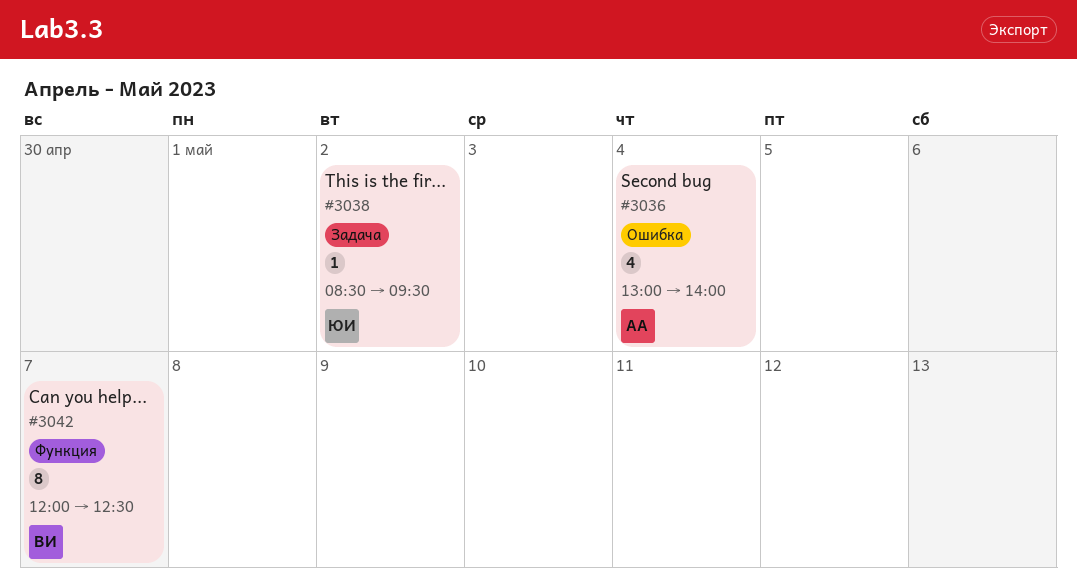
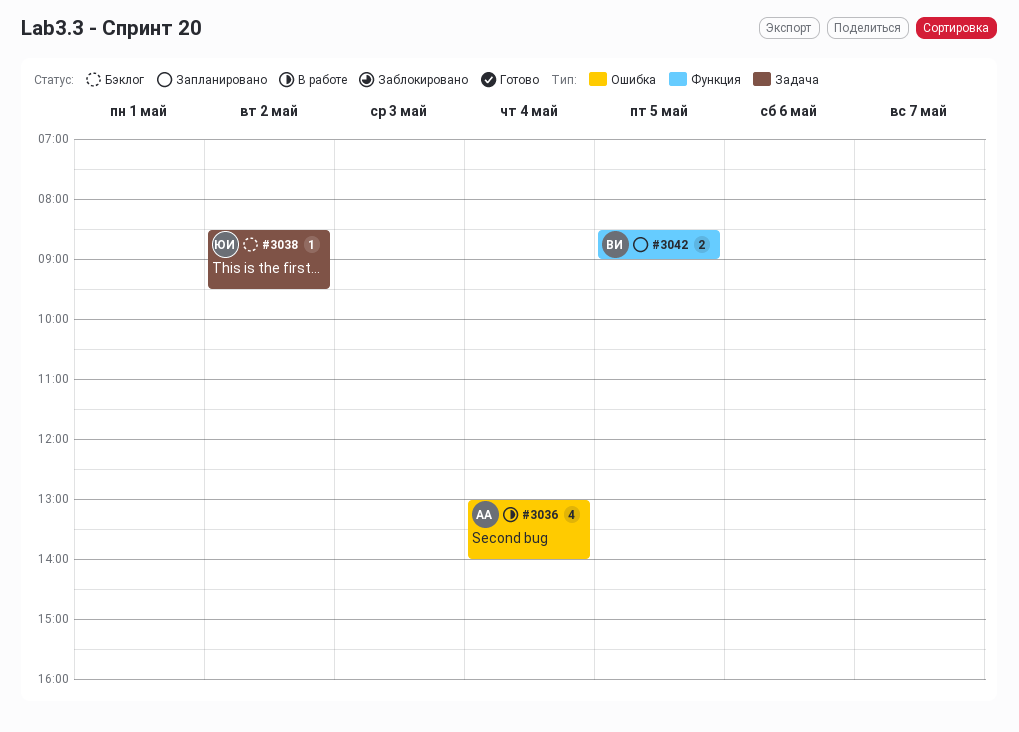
#3042, estimate: 8 -> 2
#3042, day: May 7 -> May 5
#3042, begins: 12:00 -> 08:30
#3042, ends: 12:30 -> 09:00

